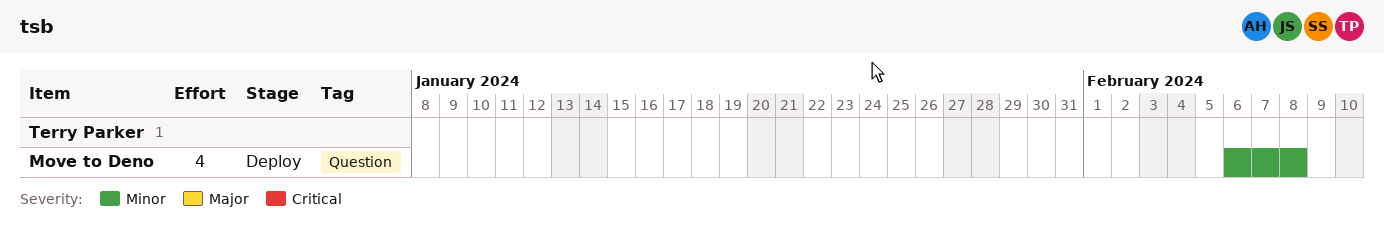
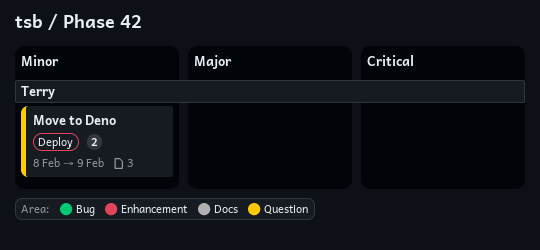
Move to Deno, estimate: 4 -> 2
Move to Deno, start: Feb 6 -> Feb 8
Move to Deno, due: Feb 8 -> Feb 9

